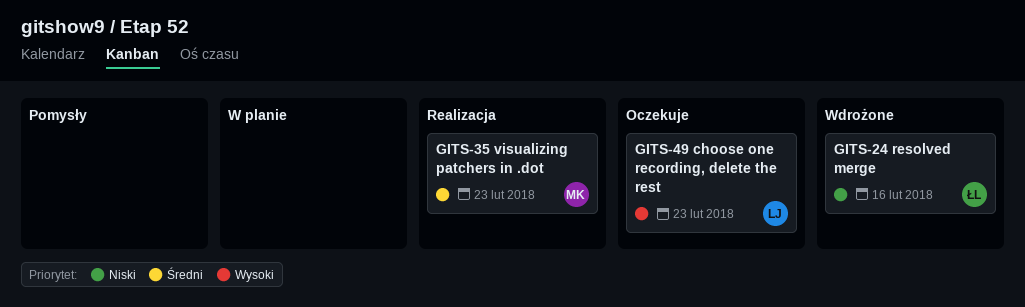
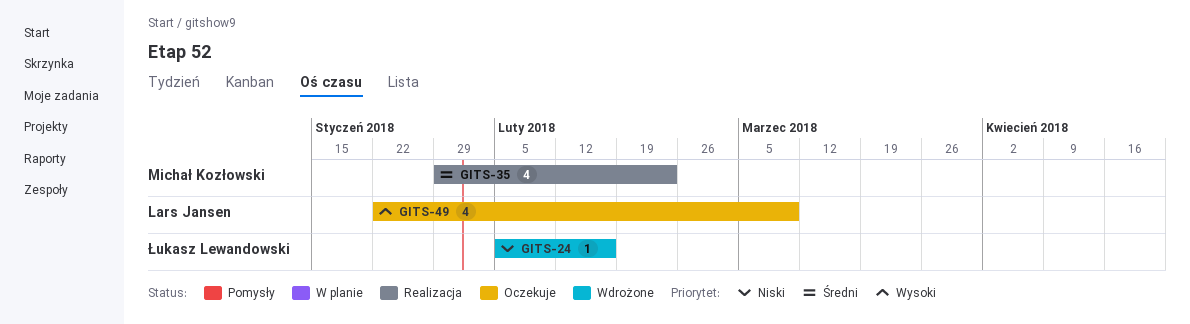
GITS-49, due: Feb 23 -> Mar 9

